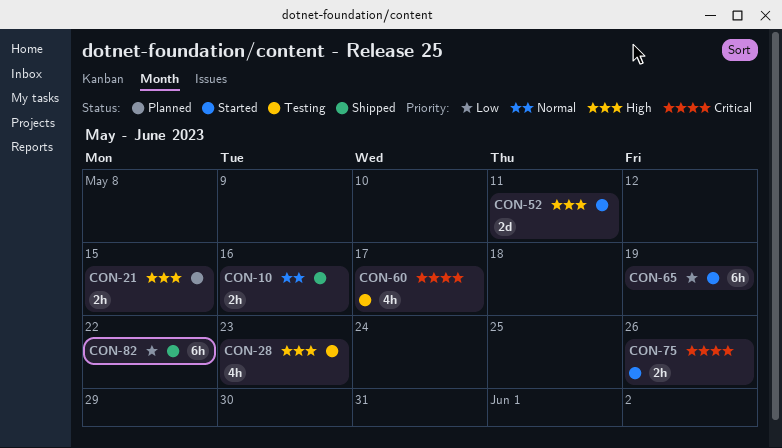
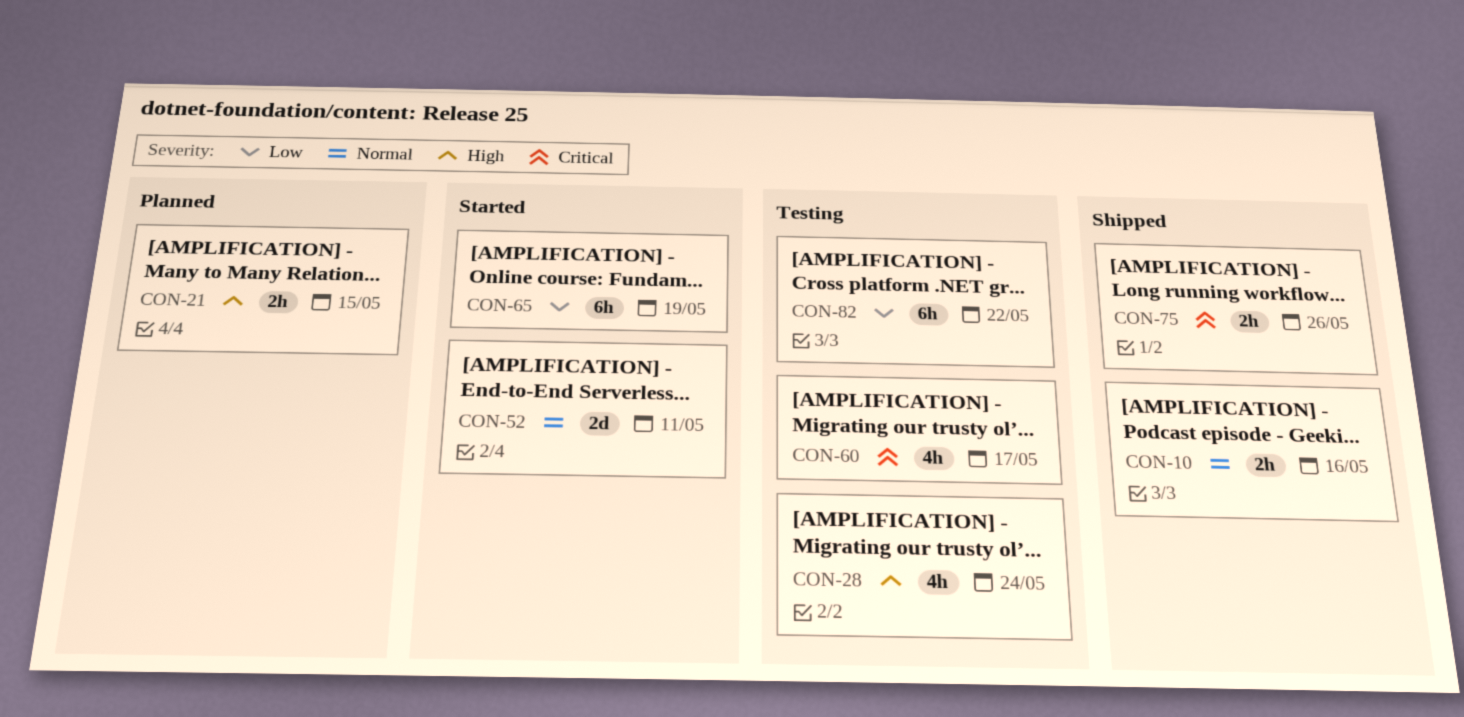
CON-28, due: May 23 -> May 24
CON-52, priority: High -> Normal
CON-75, status: Started -> Shipped
CON-82, status: Shipped -> Testing

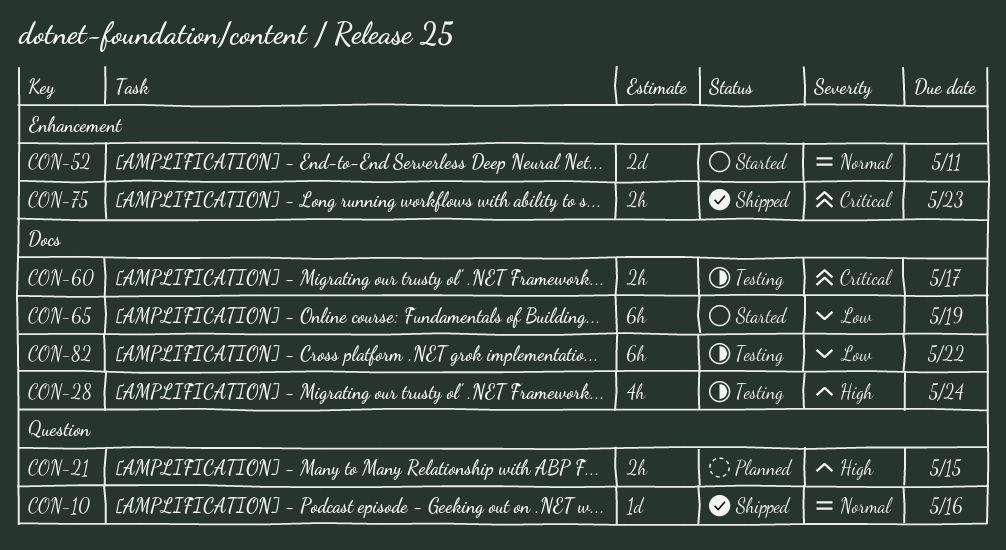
CON-10, estimate: 2h -> 1d
CON-60, estimate: 4h -> 2h
CON-75, due: May 26 -> May 23

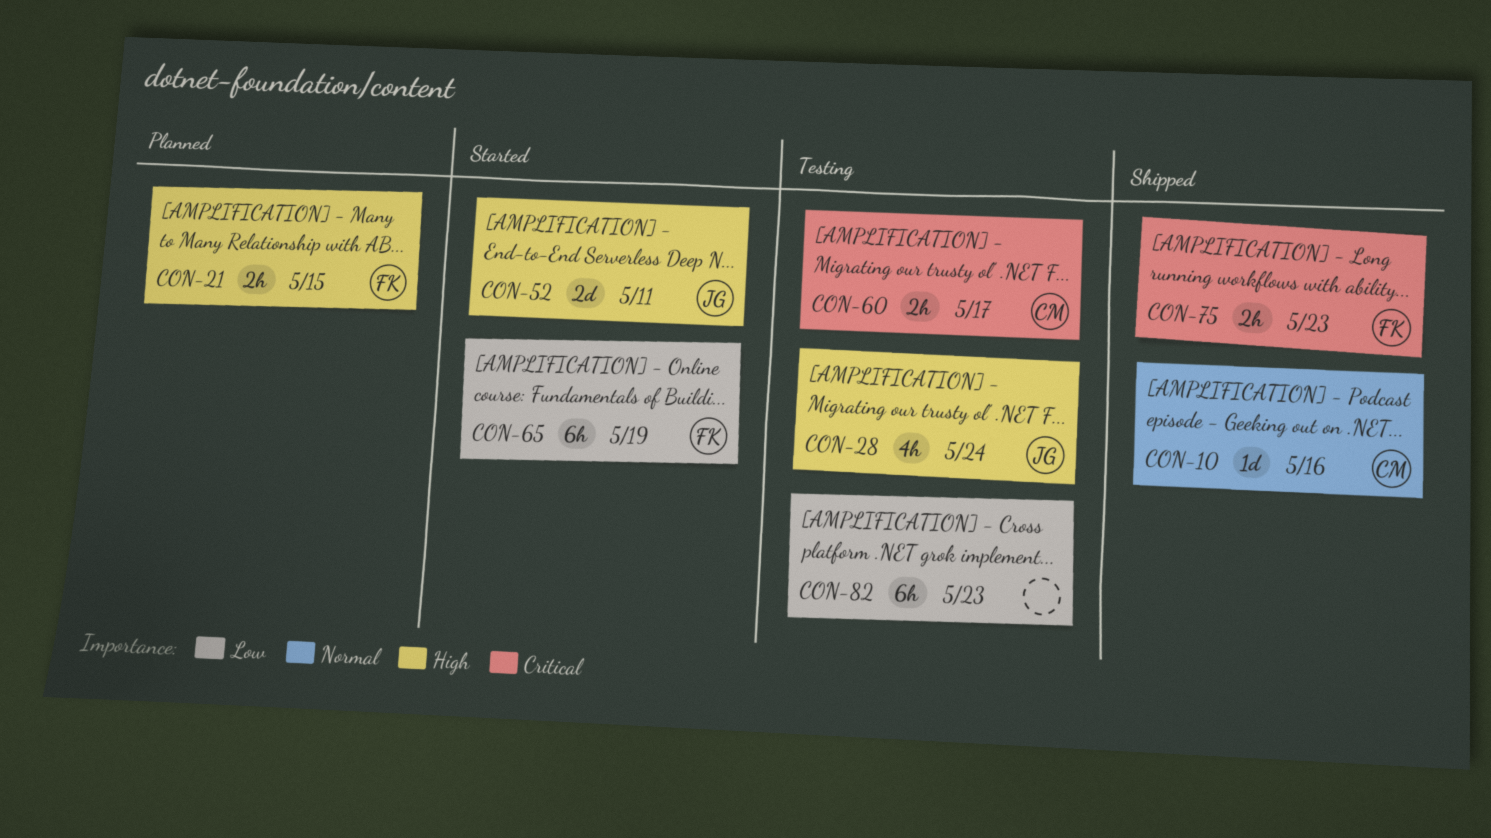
CON-52, priority: Normal -> High
CON-82, due: May 22 -> May 23

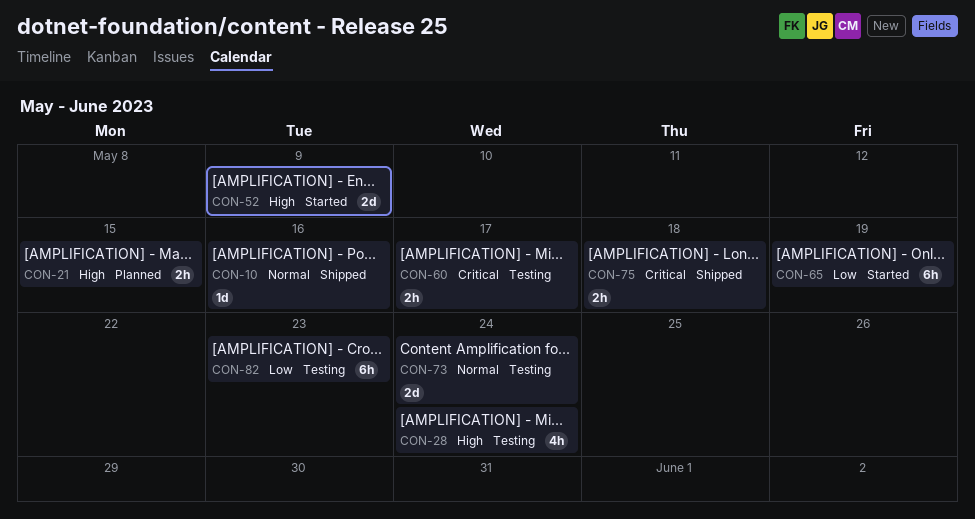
CON-52, due: May 11 -> May 9
CON-73: none -> present
CON-75, due: May 23 -> May 18

